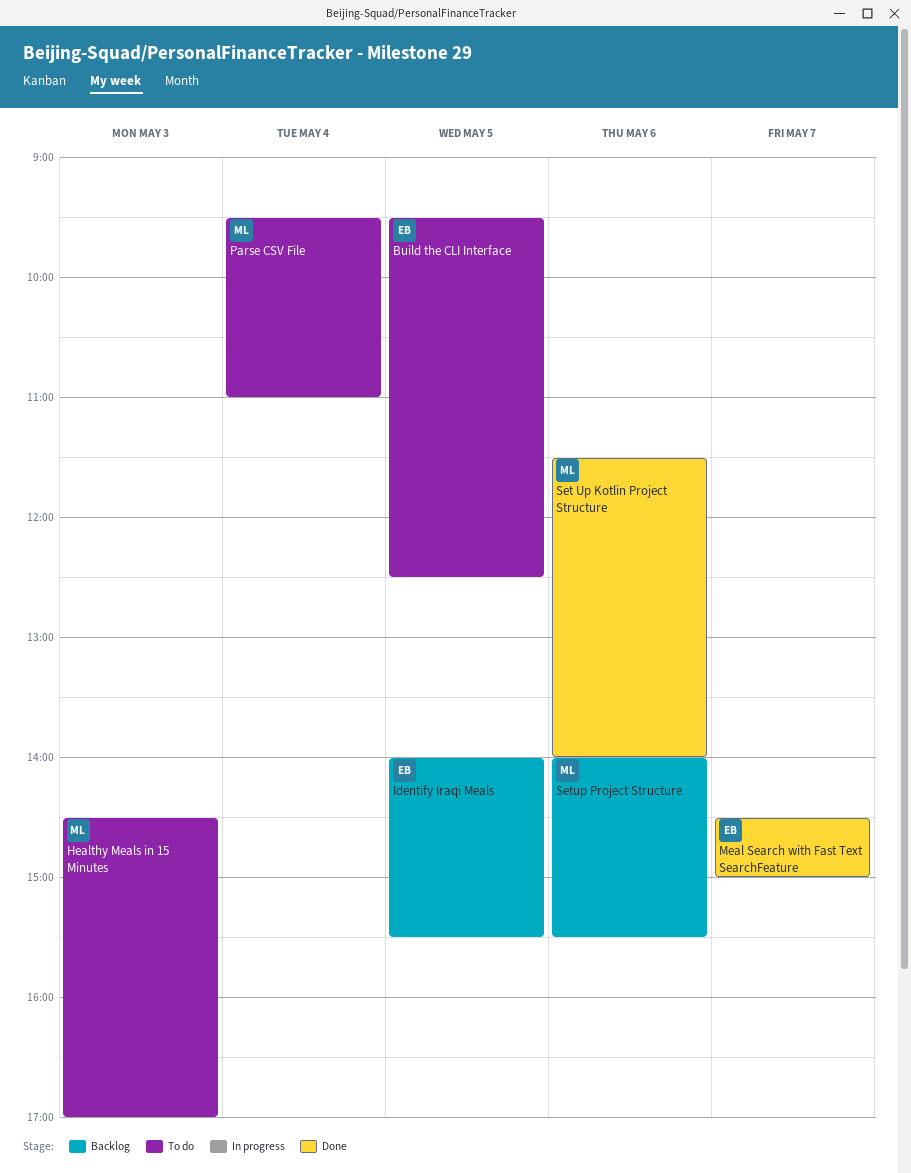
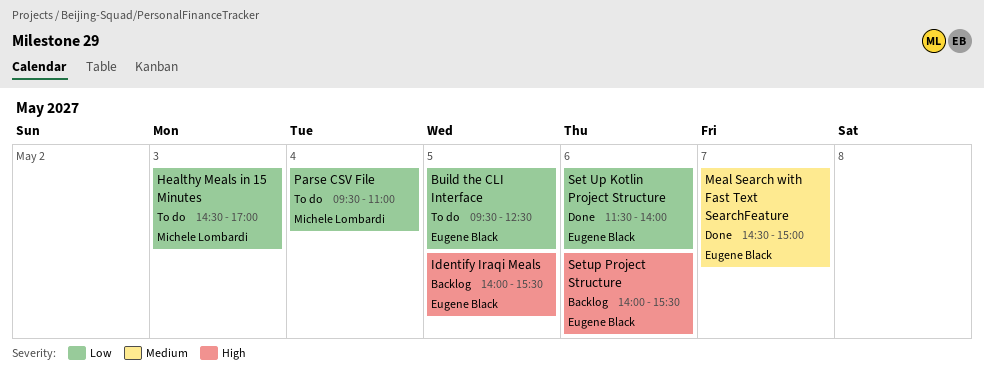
Set Up Kotlin Project Structure, owner: Michele Lombardi -> Eugene Black
Setup Project Structure, owner: Michele Lombardi -> Eugene Black

